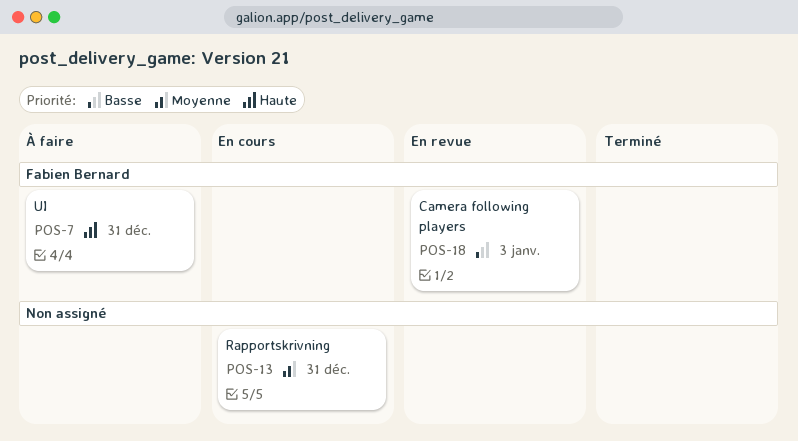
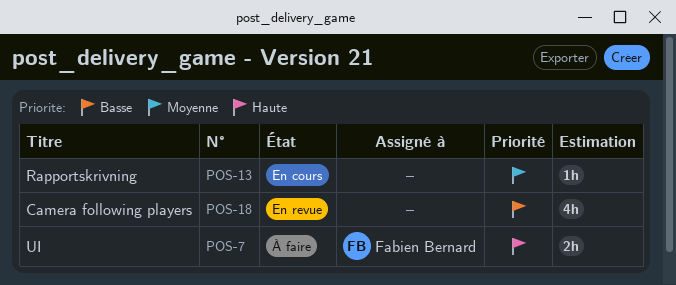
POS-18, owner: Fabien Bernard -> none

